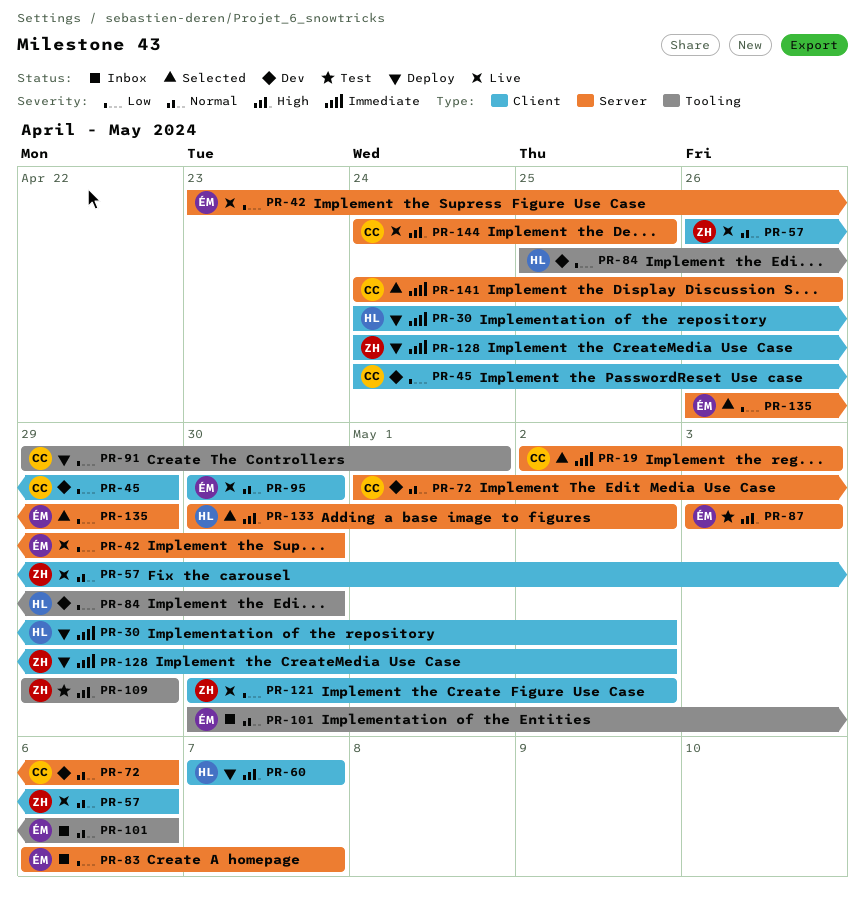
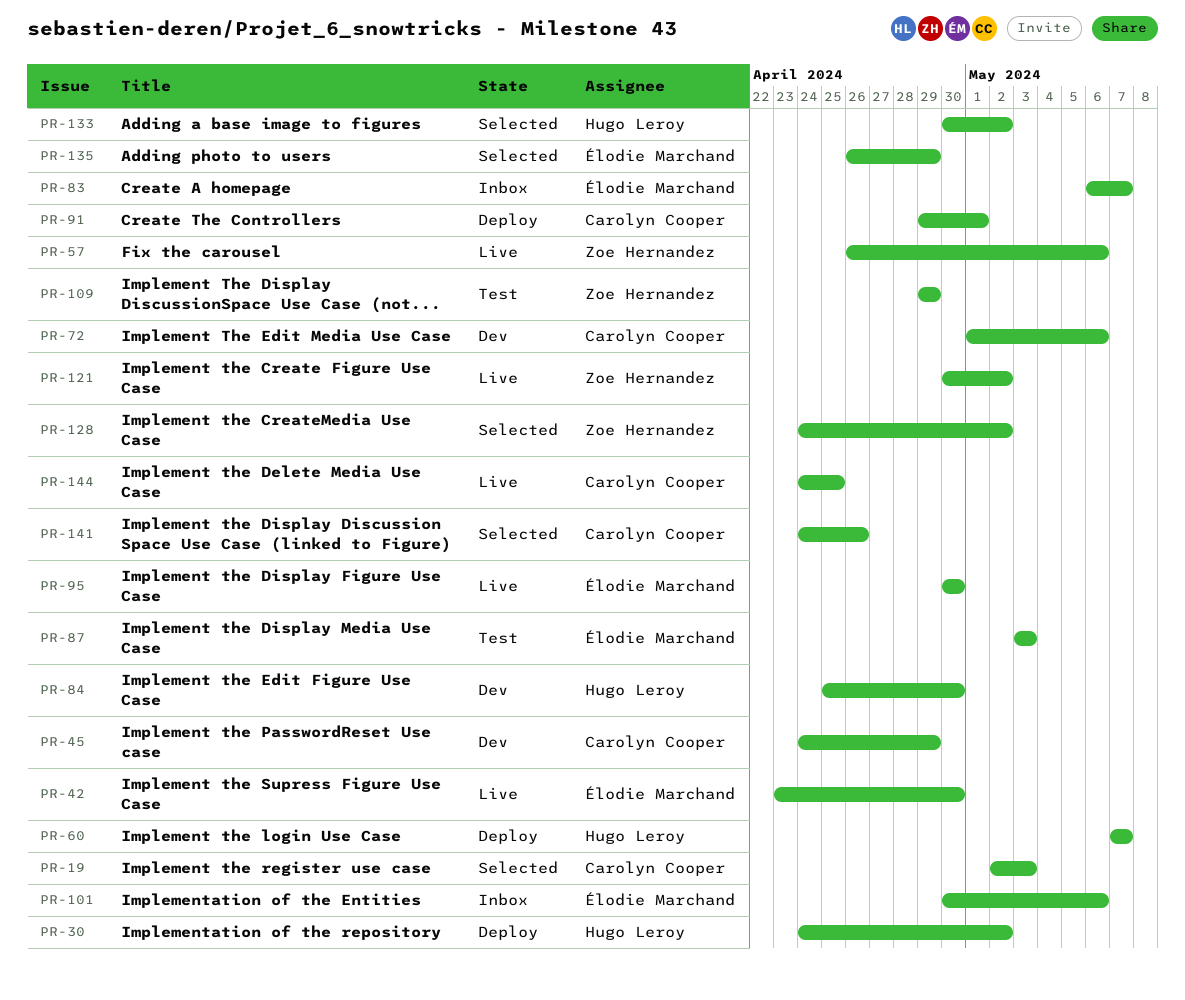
PR-128, status: Deploy -> Selected

